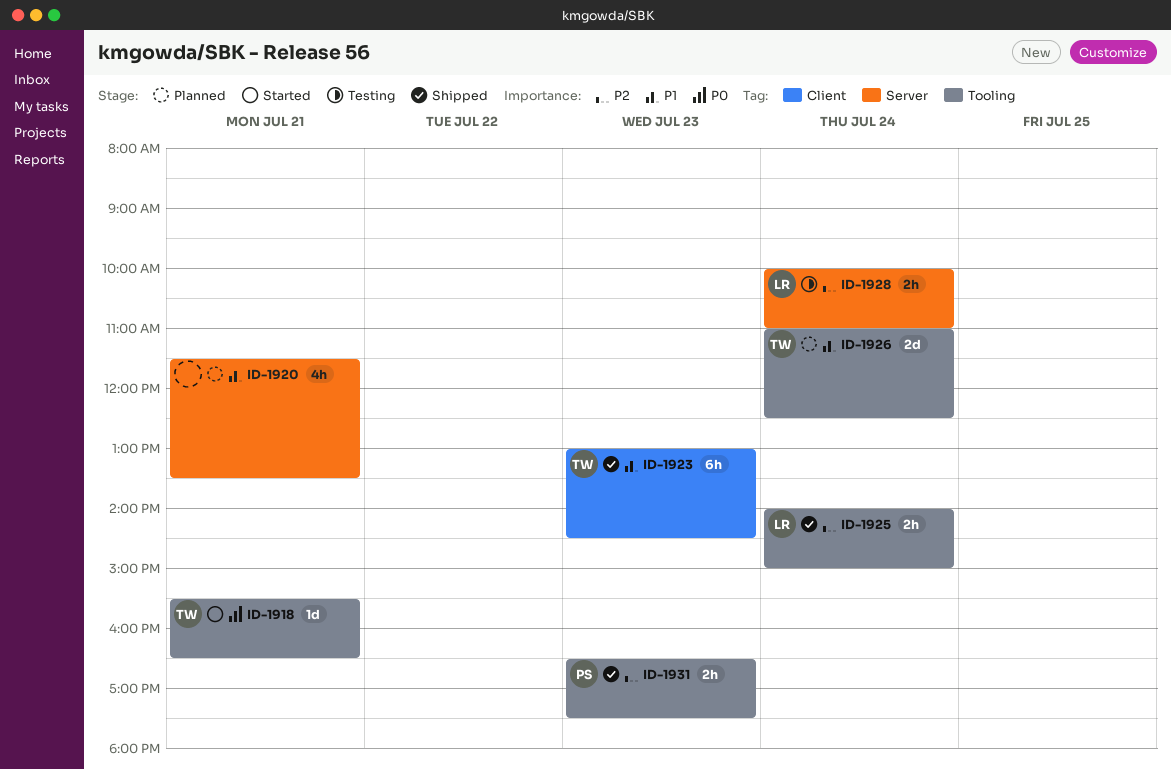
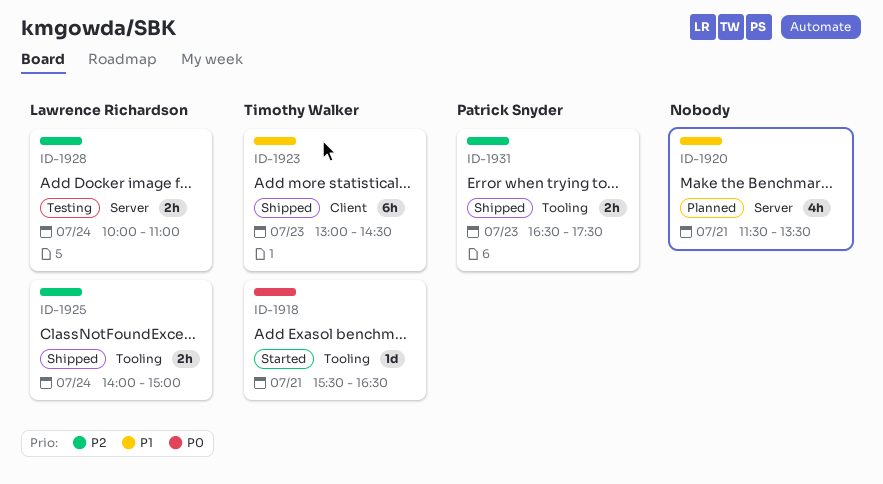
ID-1926: present -> none

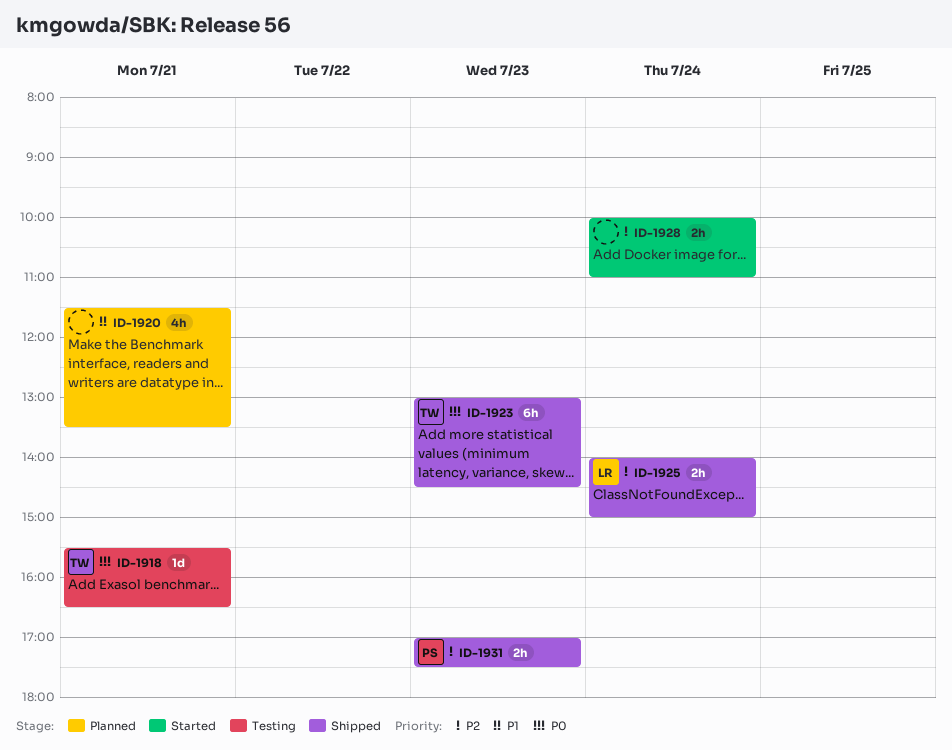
ID-1918, status: Started -> Testing
ID-1923, priority: P1 -> P0
ID-1928, status: Testing -> Started
ID-1928, owner: Lawrence Richardson -> none
ID-1931, begins: 16:30 -> 17:00

